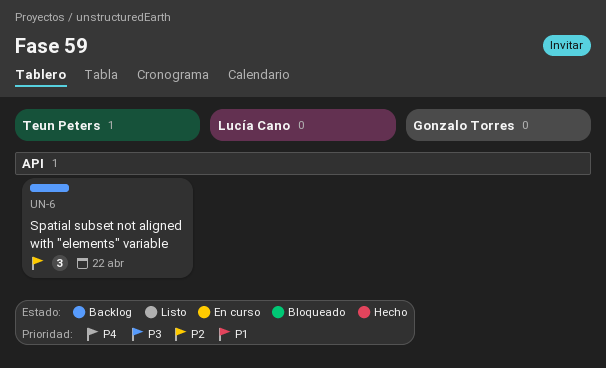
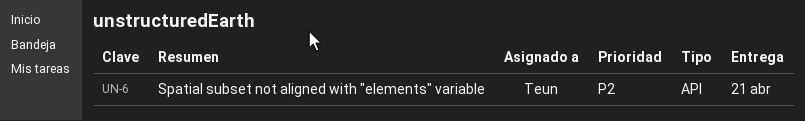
UN-6, due: Apr 22 -> Apr 21

